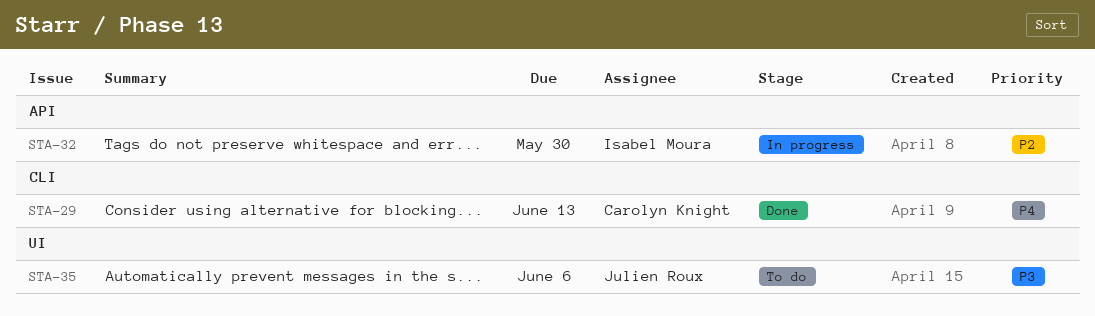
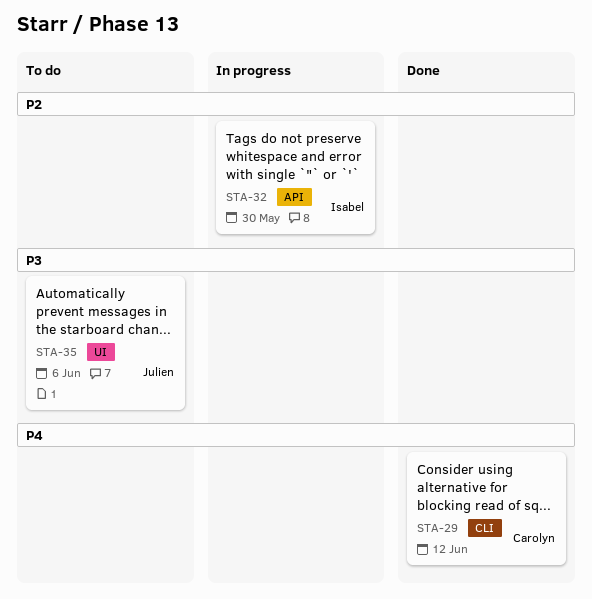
STA-29, due: Jun 13 -> Jun 12

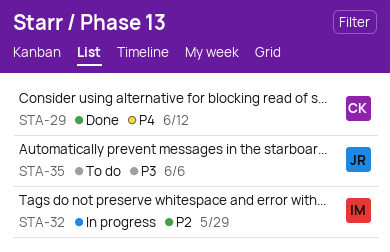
STA-32, due: May 30 -> May 29

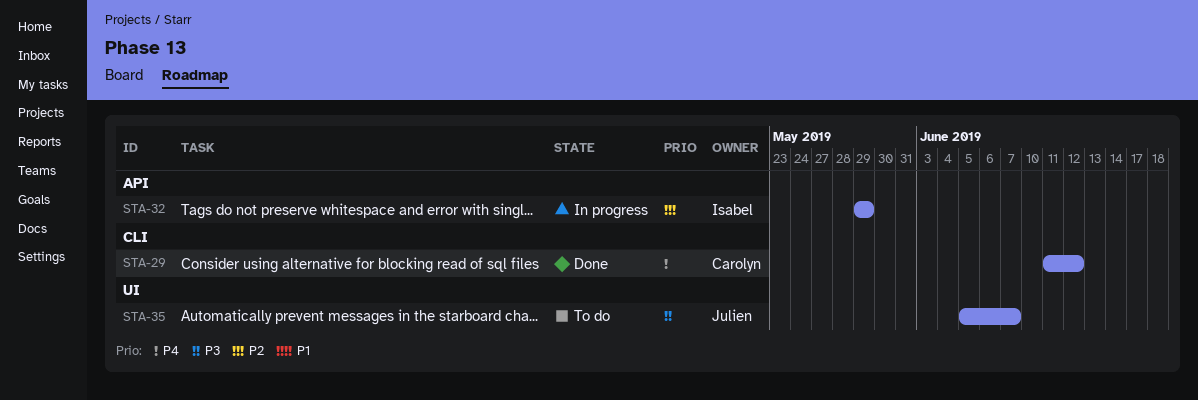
STA-35, due: Jun 6 -> Jun 7

